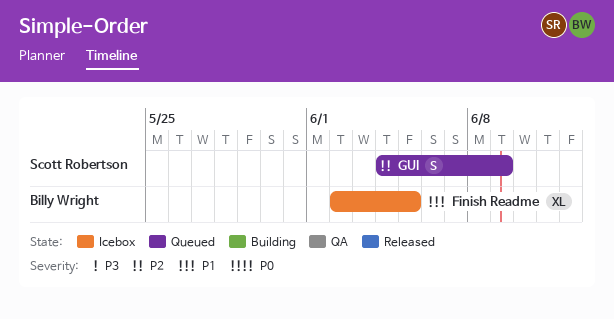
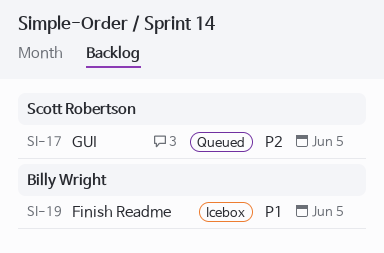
GUI, due: Jun 9 -> Jun 5

